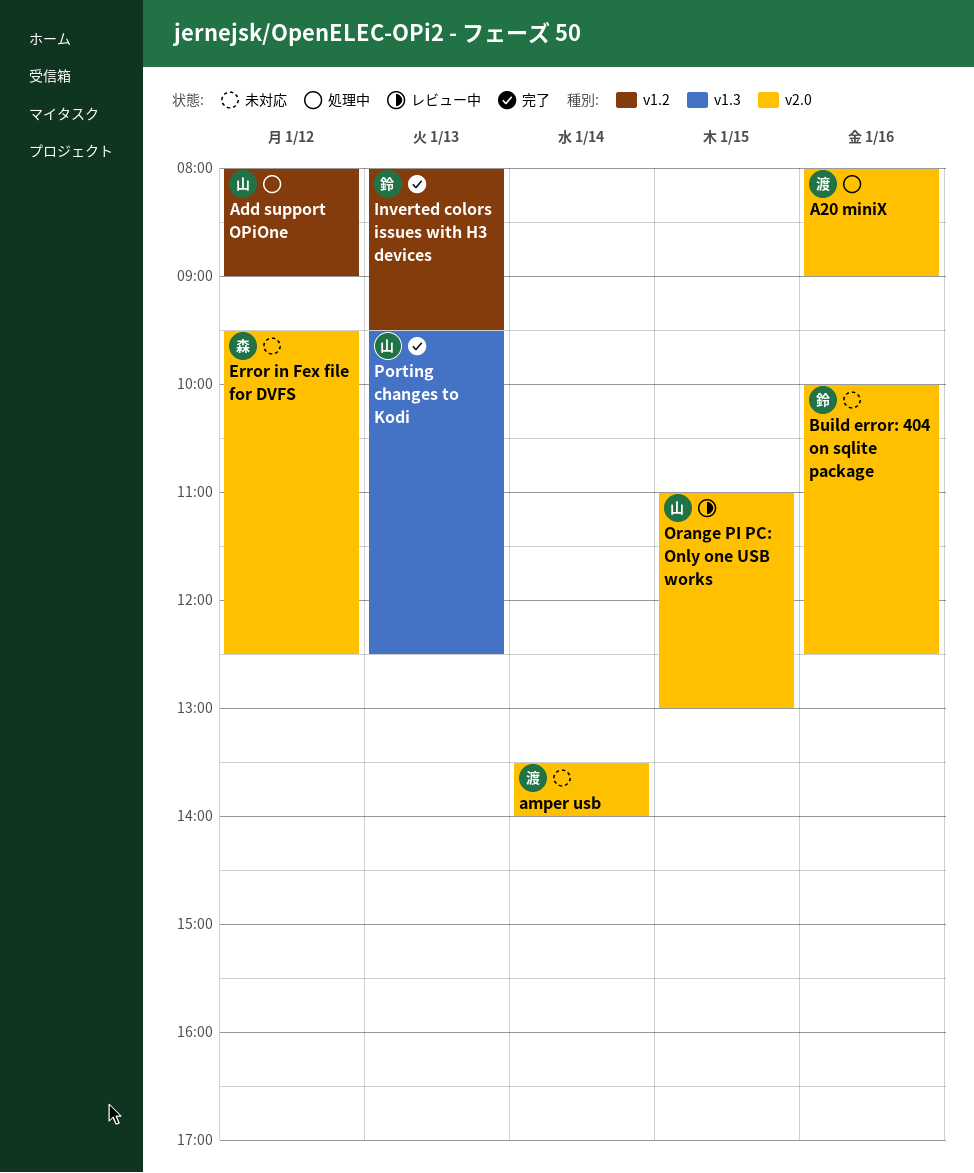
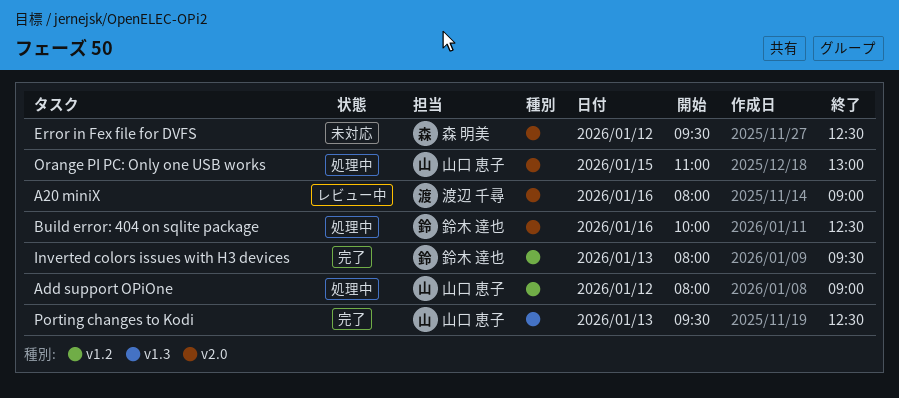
A20 miniX, status: 処理中 -> レビュー中
amper usb: present -> none
Build error: 404 on sqlite package, status: 未対応 -> 処理中
Orange PI PC: Only one USB works, status: レビュー中 -> 処理中

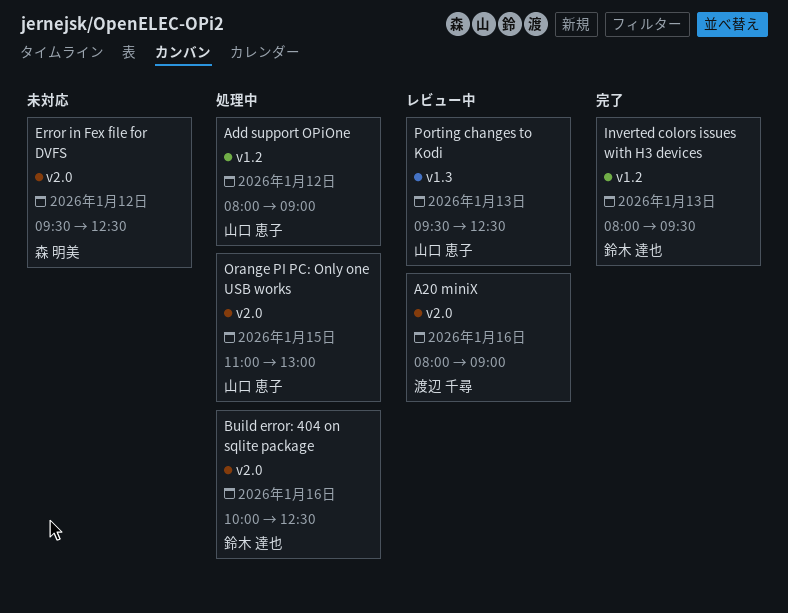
Porting changes to Kodi, status: 完了 -> レビュー中

